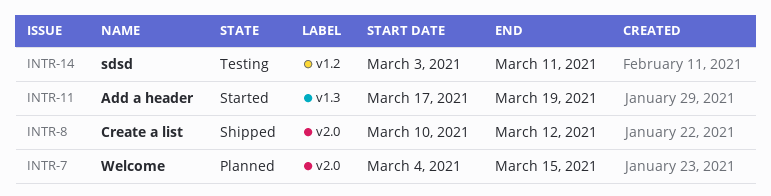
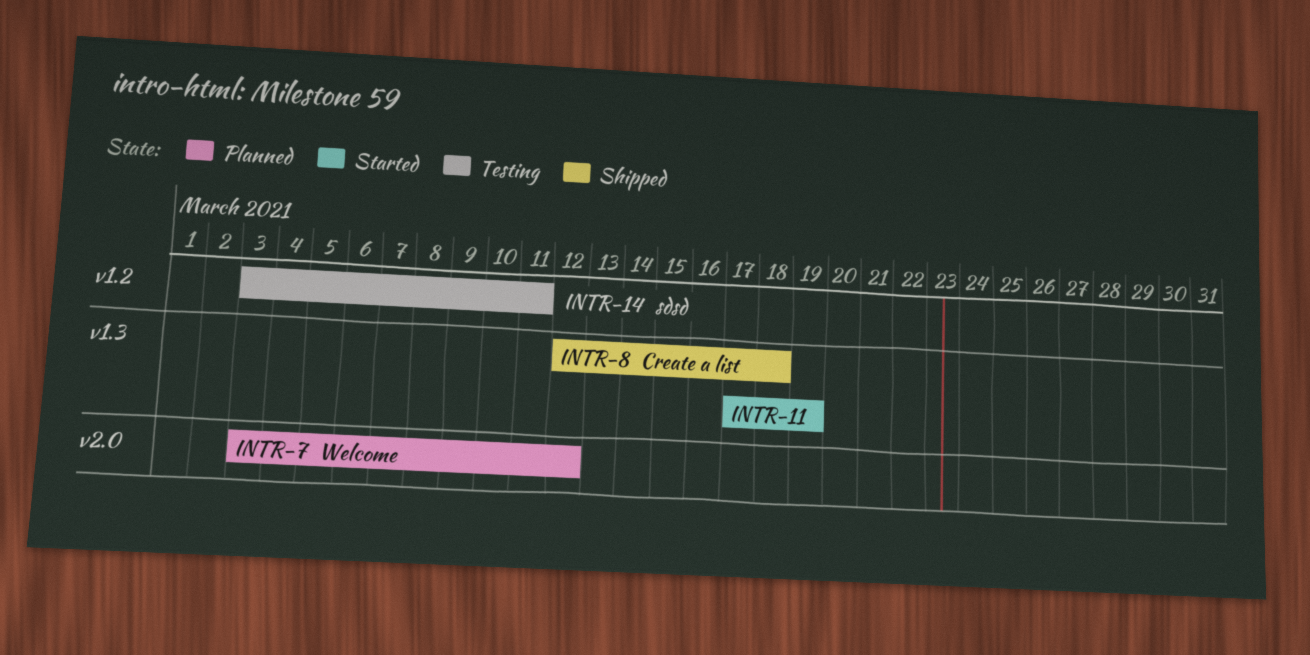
INTR-7, start: Mar 4 -> Mar 3
INTR-7, due: Mar 15 -> Mar 12
INTR-8, label: v2.0 -> v1.3
INTR-8, start: Mar 10 -> Mar 12
INTR-8, due: Mar 12 -> Mar 18

